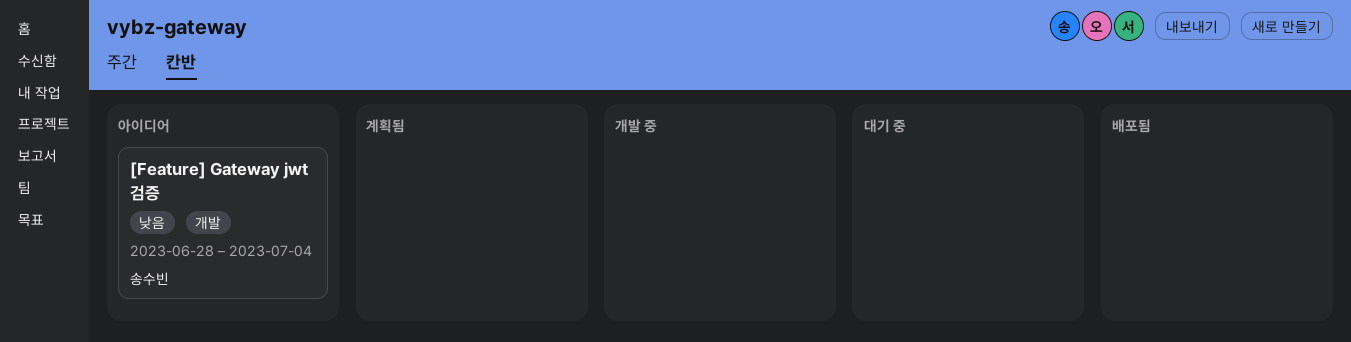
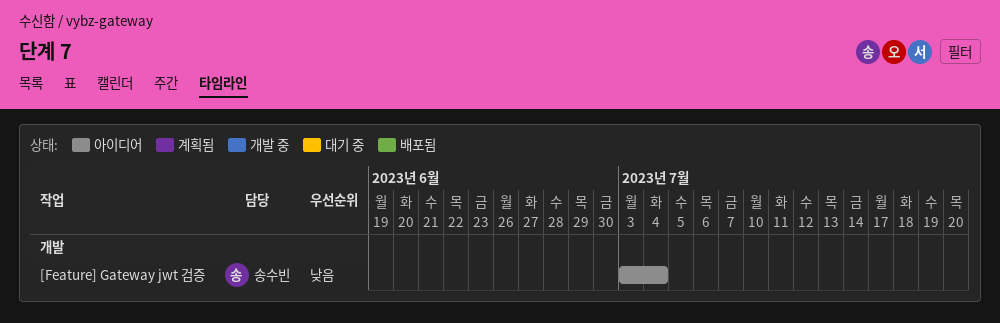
[Feature] Gateway jwt 검증, start: Jun 28 -> Jul 3

